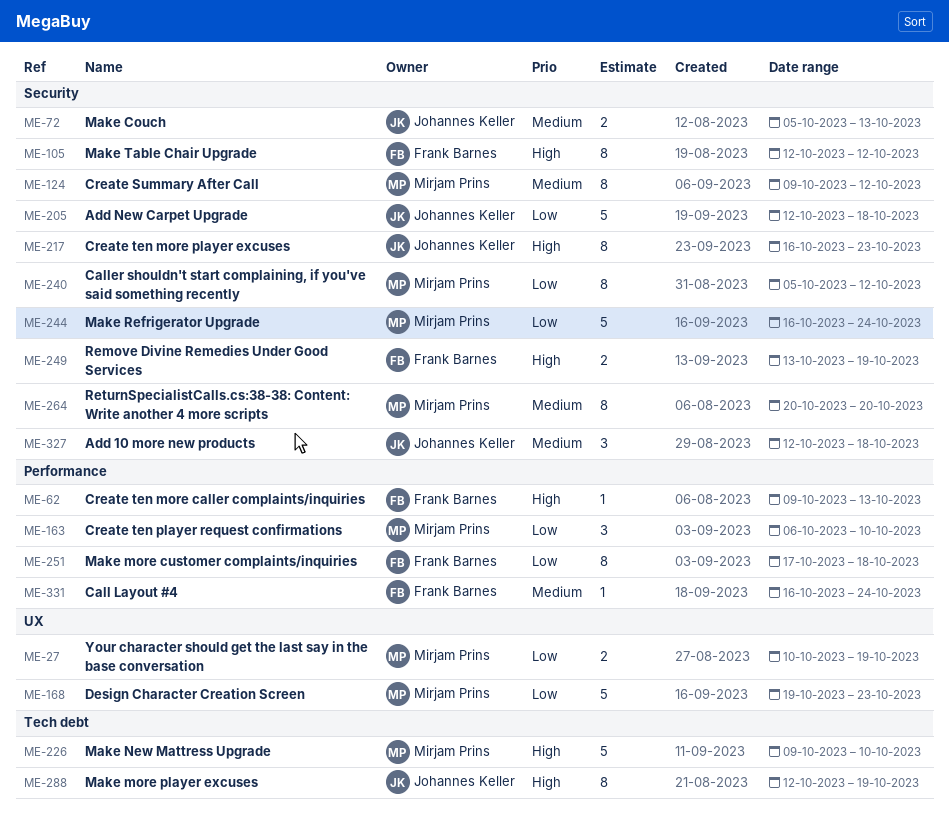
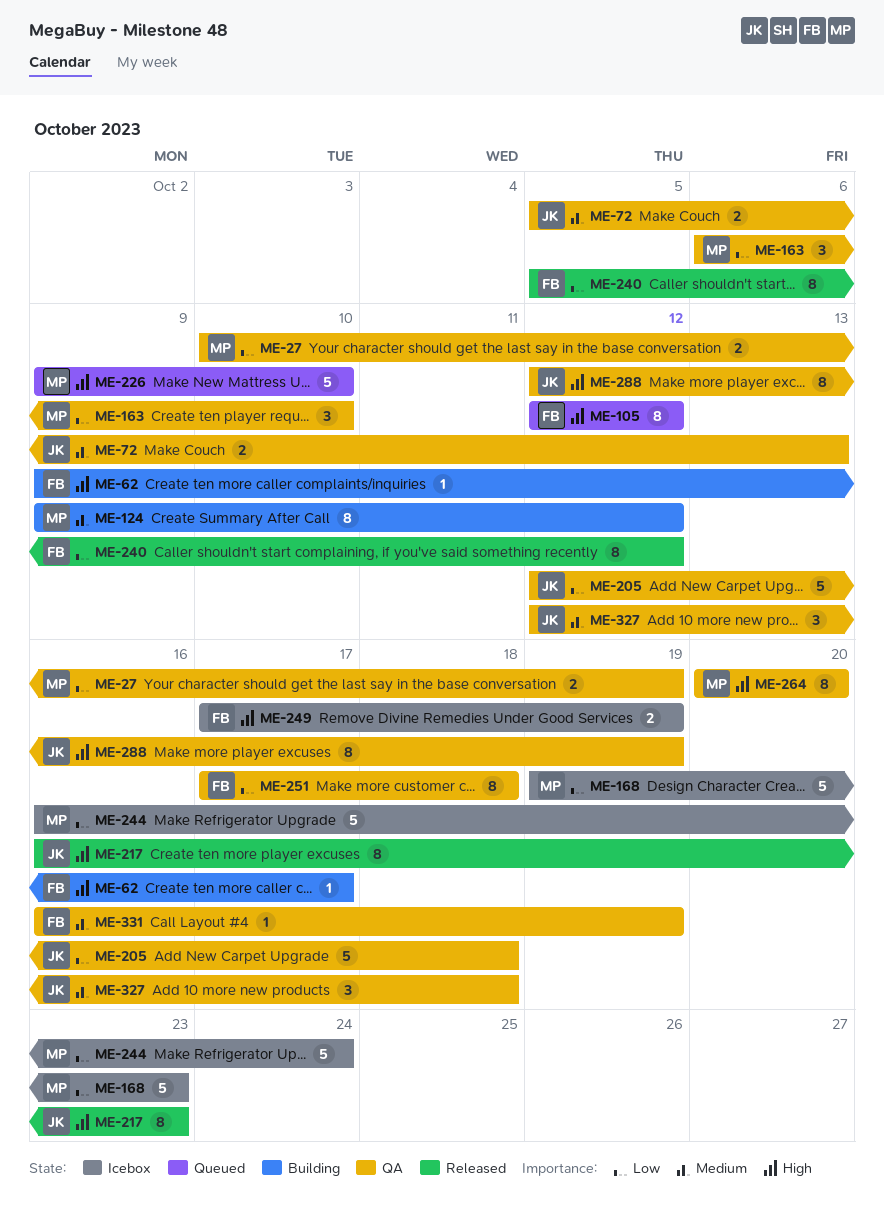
ME-62, due: Oct 13 -> Oct 17
ME-240, owner: Mirjam Prins -> Frank Barnes
ME-249, start: Oct 13 -> Oct 17
ME-264, priority: Medium -> High
ME-331, due: Oct 24 -> Oct 19

